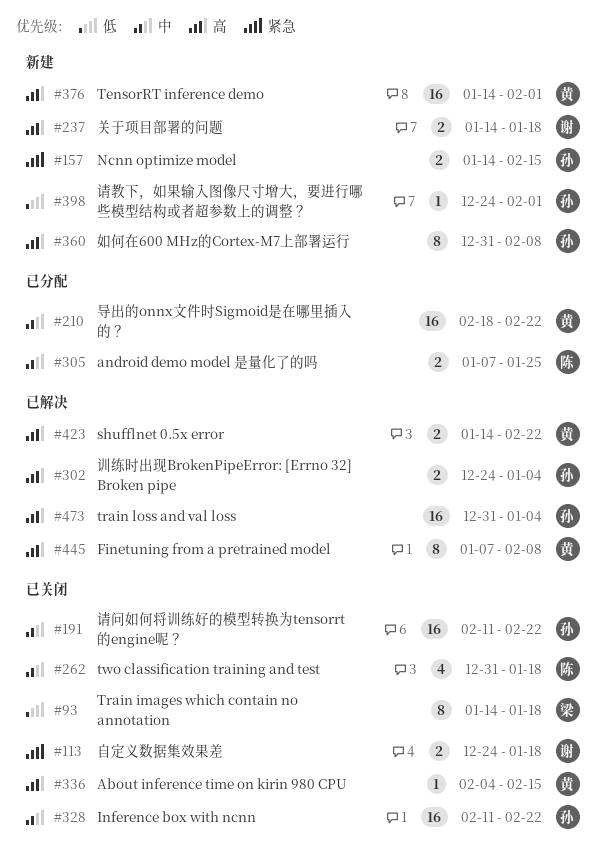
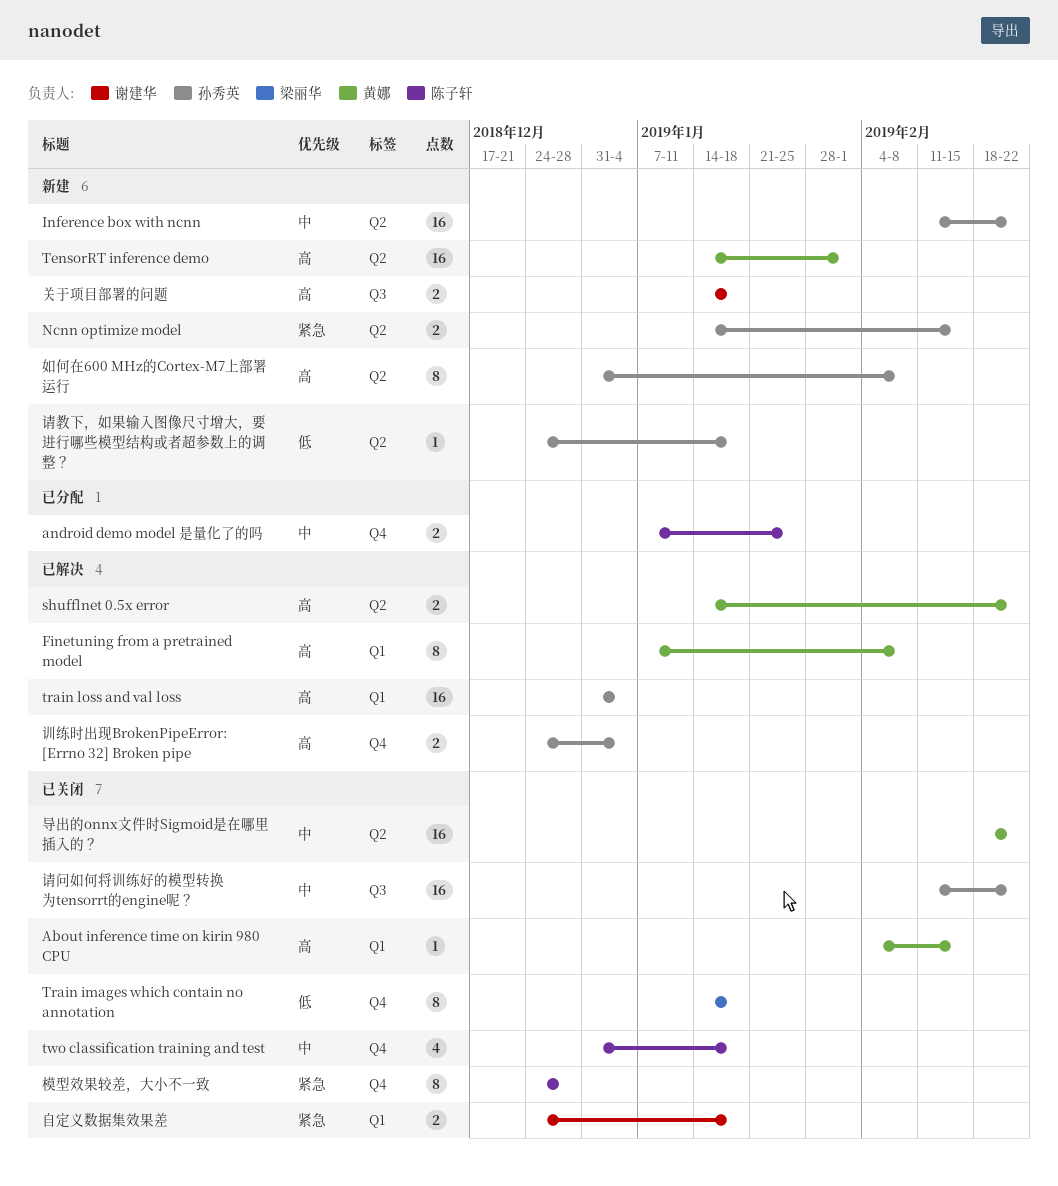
Inference box with ncnn, status: 已关闭 -> 新建
导出的onnx文件时Sigmoid是在哪里插入的？, status: 已分配 -> 已关闭
模型效果较差，大小不一致: none -> present
请教下，如果输入图像尺寸增大，要进行哪些模型结构或者超参数上的调整？, due: Feb 1 -> Jan 18

